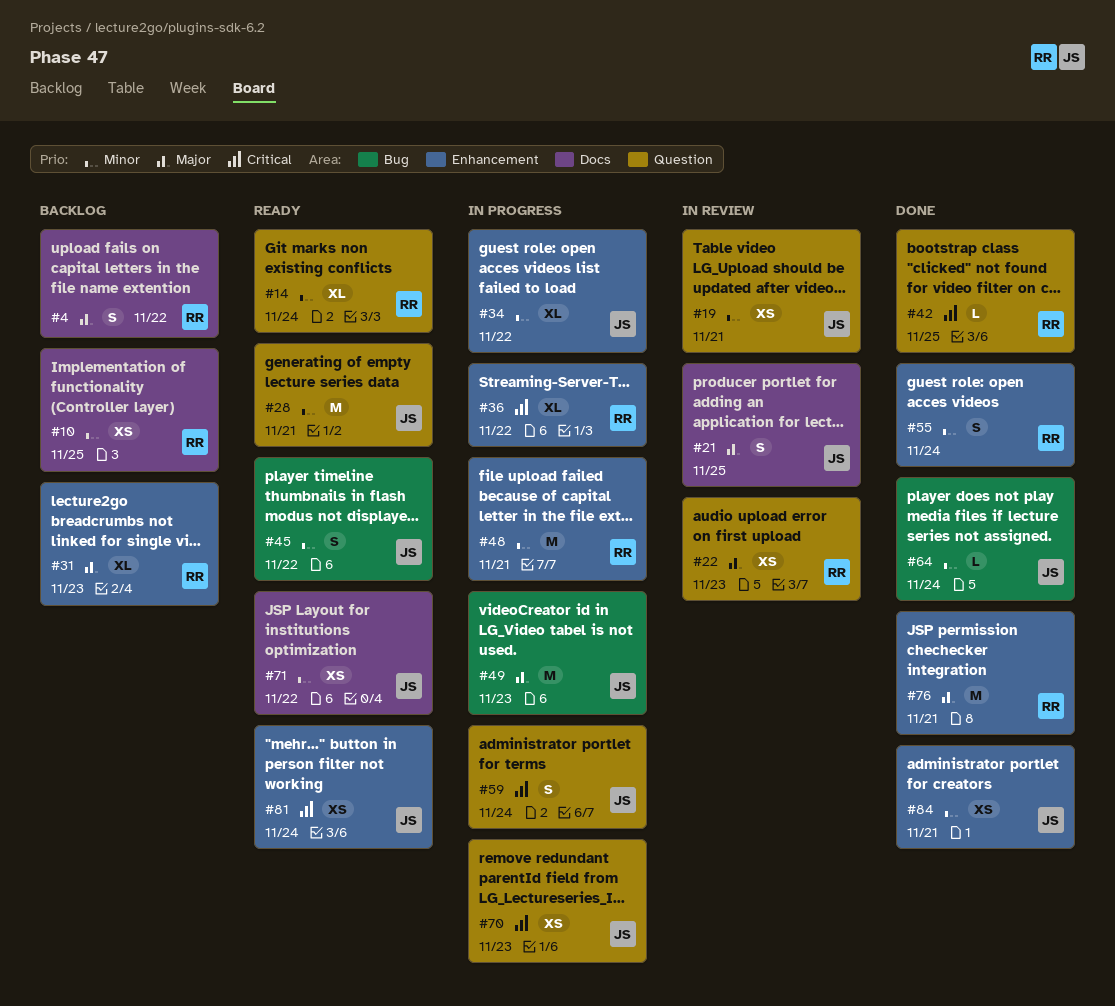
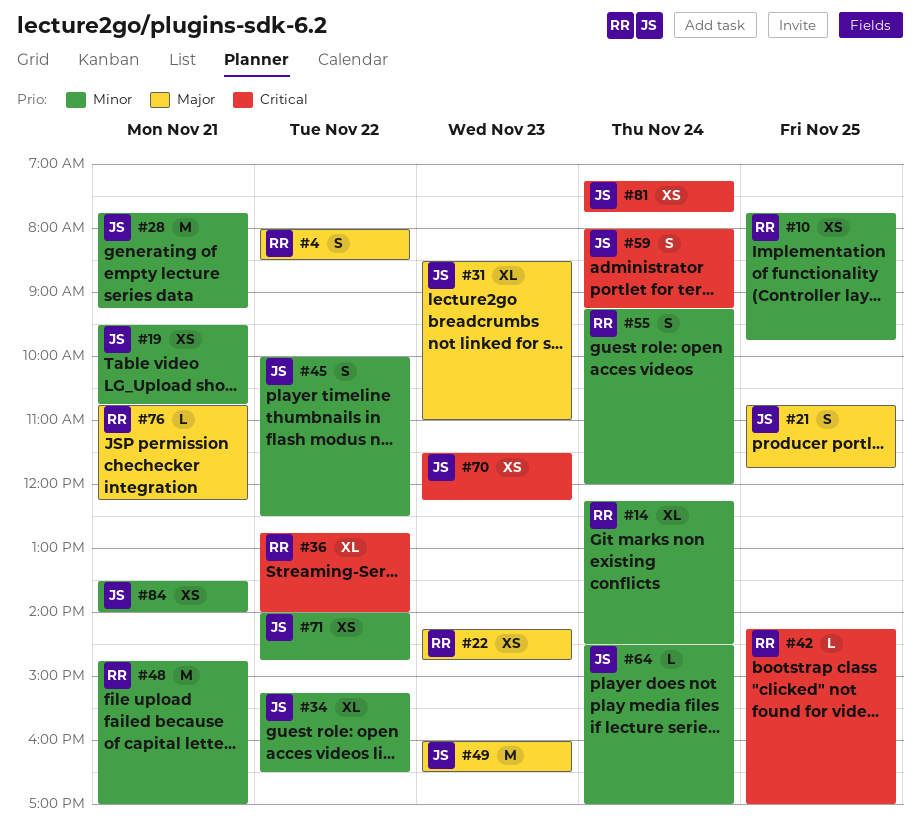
#31, owner: RR -> JS
#76, estimate: M -> L

